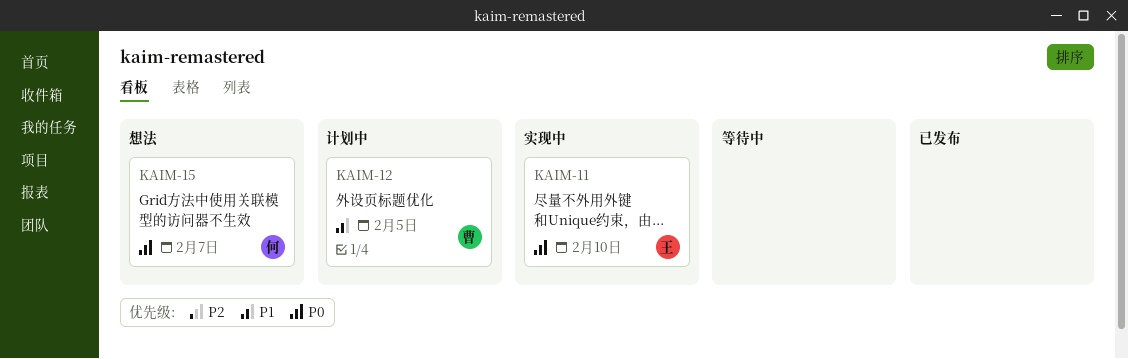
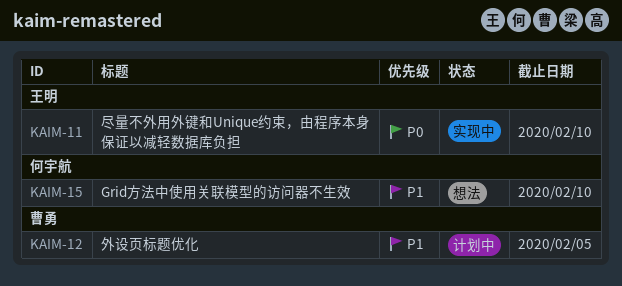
KAIM-15, priority: P0 -> P1
KAIM-15, due: Feb 7 -> Feb 10

